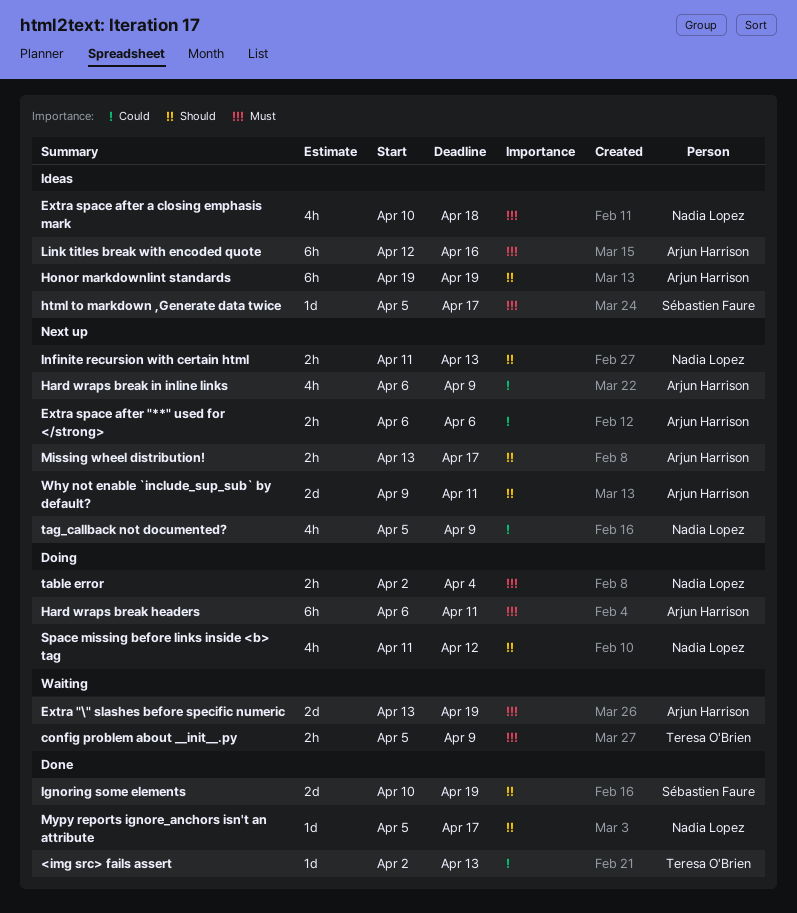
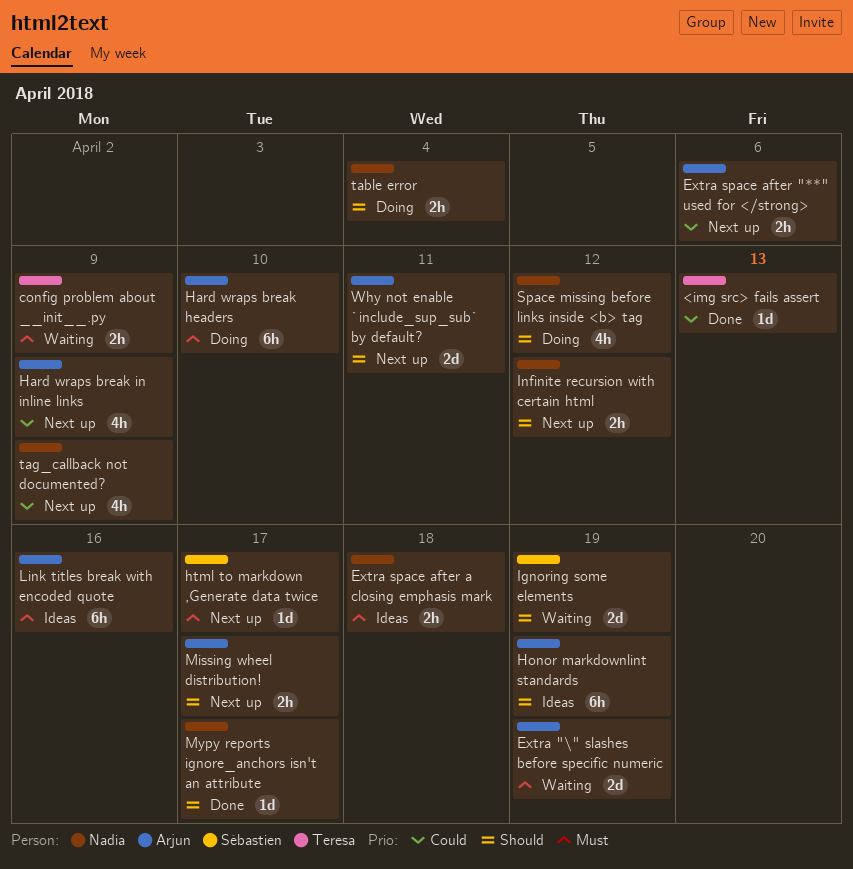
Extra space after a closing emphasis mark, estimate: 4h -> 2h
Hard wraps break headers, due: Apr 11 -> Apr 10
html to markdown ,Generate data twice, status: Ideas -> Next up
Ignoring some elements, status: Done -> Waiting
Infinite recursion with certain html, due: Apr 13 -> Apr 12
table error, priority: Must -> Should

